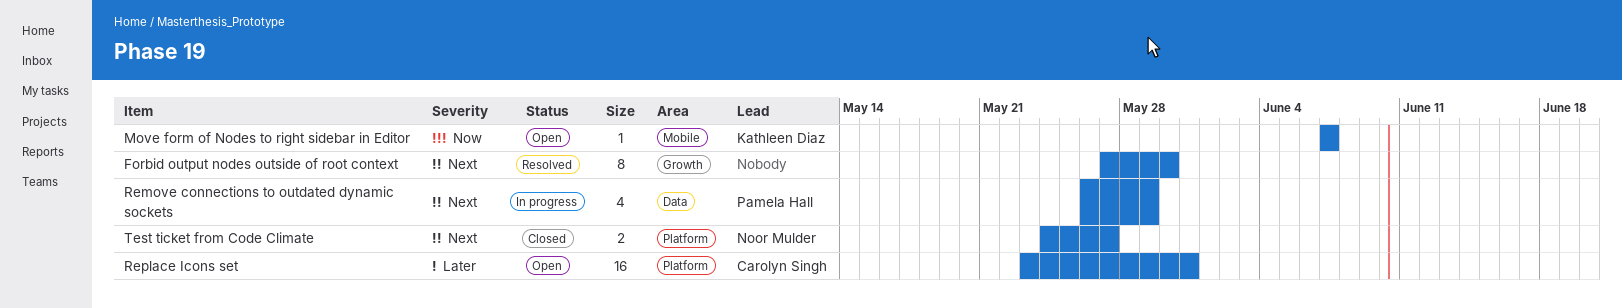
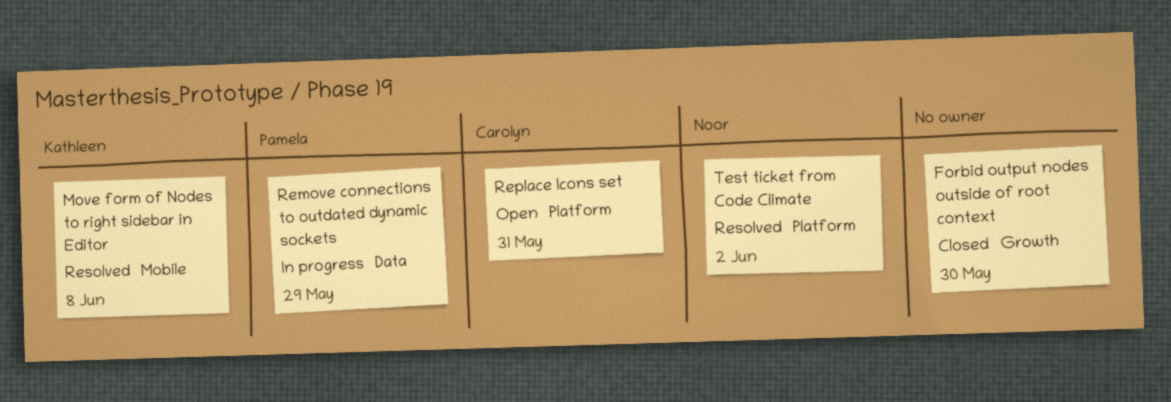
Forbid output nodes outside of root context, status: Resolved -> Closed
Move form of Nodes to right sidebar in Editor, status: Open -> Resolved
Move form of Nodes to right sidebar in Editor, due: Jun 7 -> Jun 8
Test ticket from Code Climate, status: Closed -> Resolved
Test ticket from Code Climate, due: May 27 -> Jun 2

